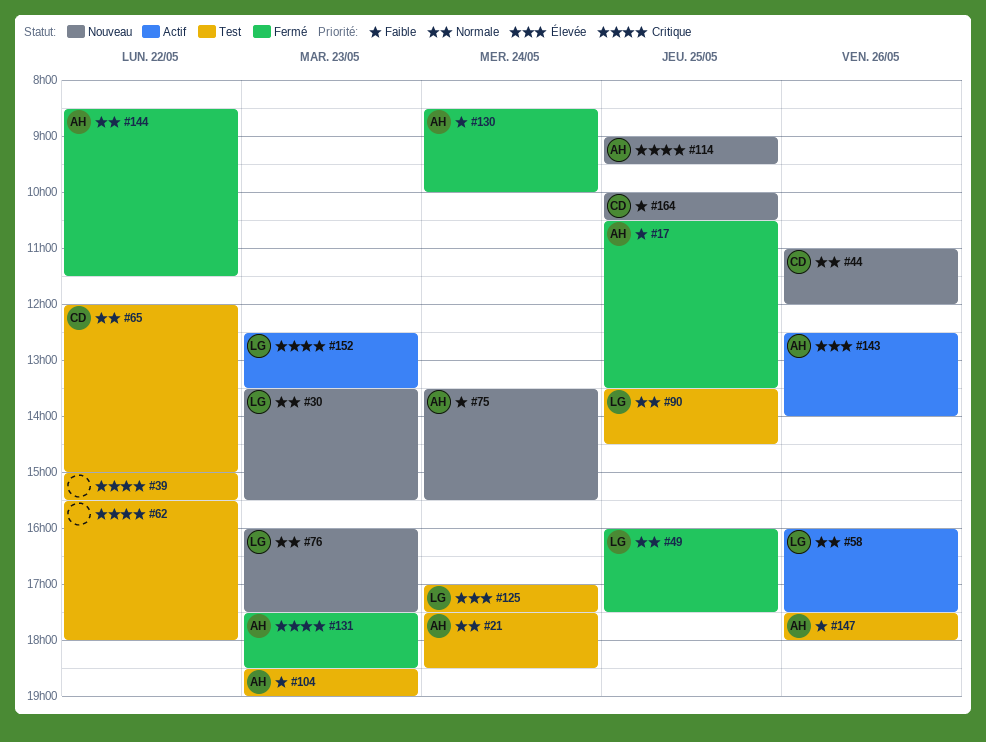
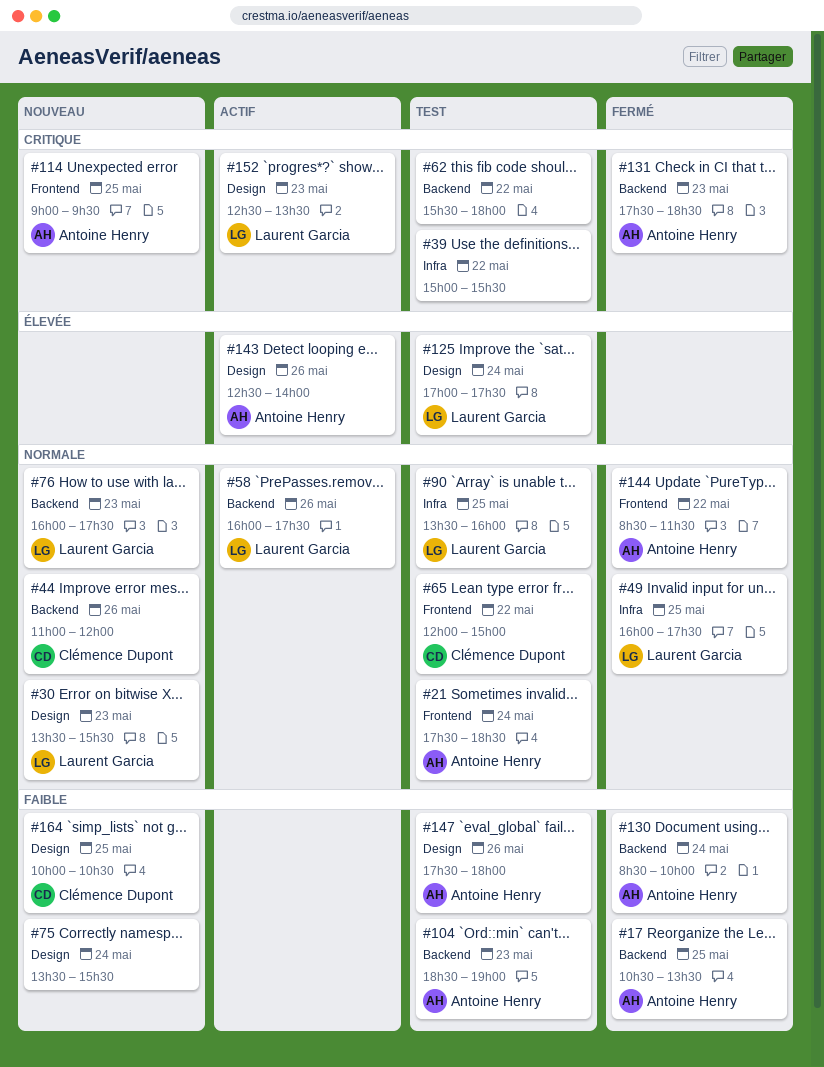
#75, owner: Antoine Henry -> none
#90, ends: 14:30 -> 16:00

